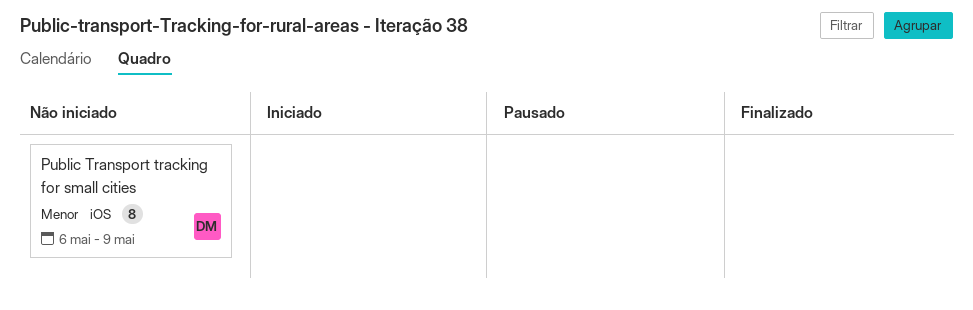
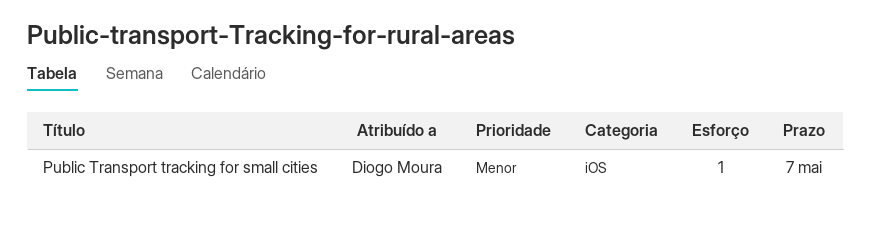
Public Transport tracking for small cities, estimate: 8 -> 1
Public Transport tracking for small cities, due: May 9 -> May 7

